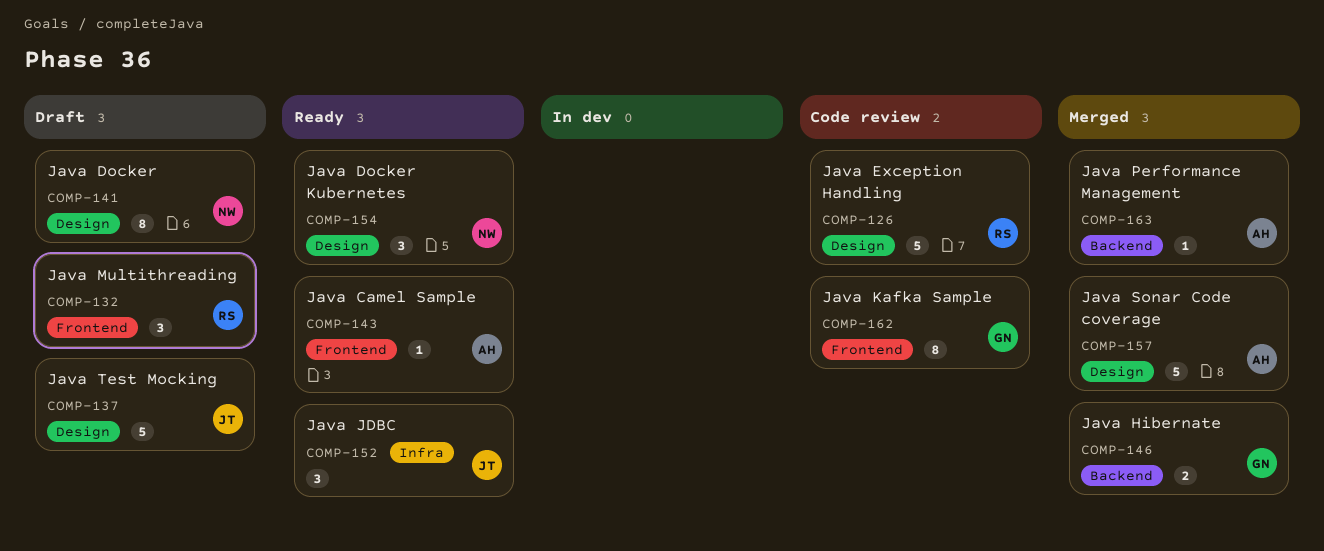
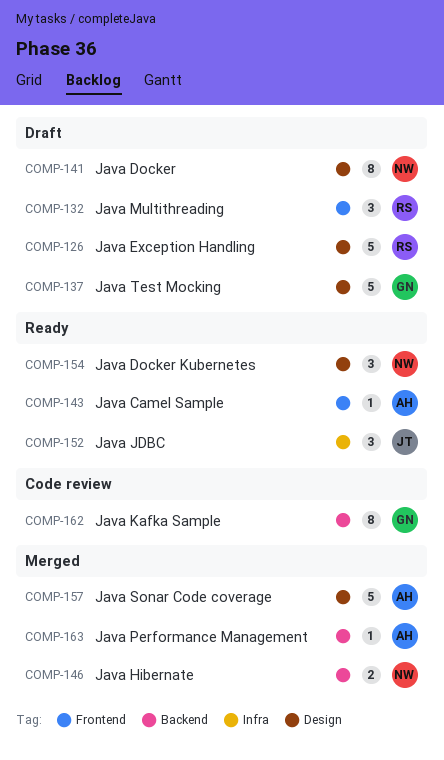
COMP-126, status: Code review -> Draft
COMP-137, owner: JT -> GN
COMP-146, owner: GN -> NW
COMP-162, label: Frontend -> Backend

